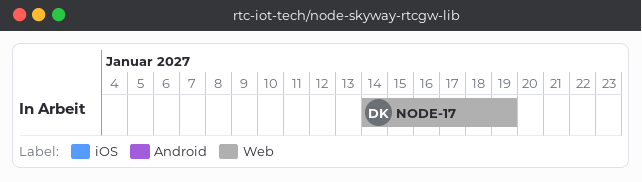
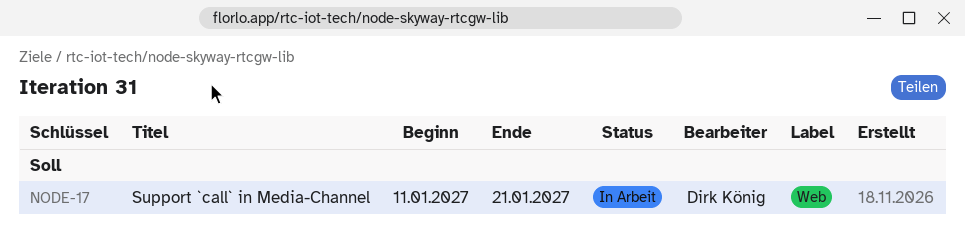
NODE-17, start: Jan 14 -> Jan 11
NODE-17, due: Jan 19 -> Jan 21

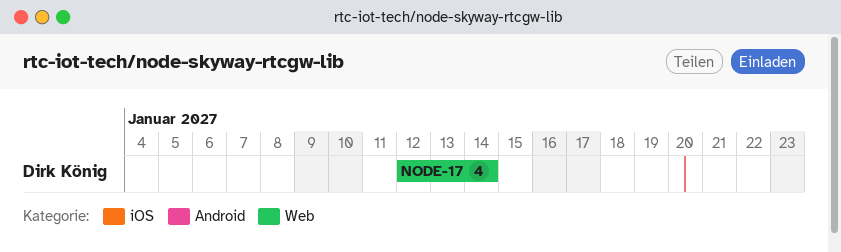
NODE-17, start: Jan 11 -> Jan 12
NODE-17, due: Jan 21 -> Jan 14

